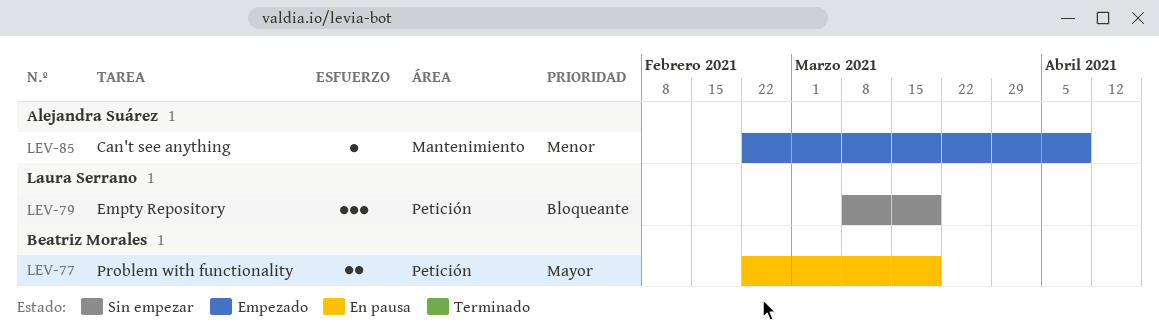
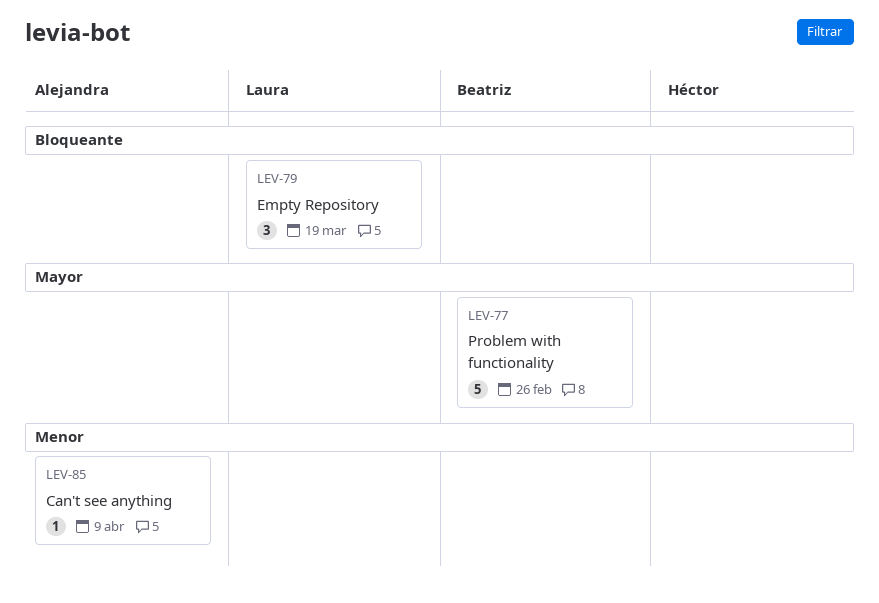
LEV-77, estimate: 2 -> 5
LEV-77, due: Mar 19 -> Feb 26

